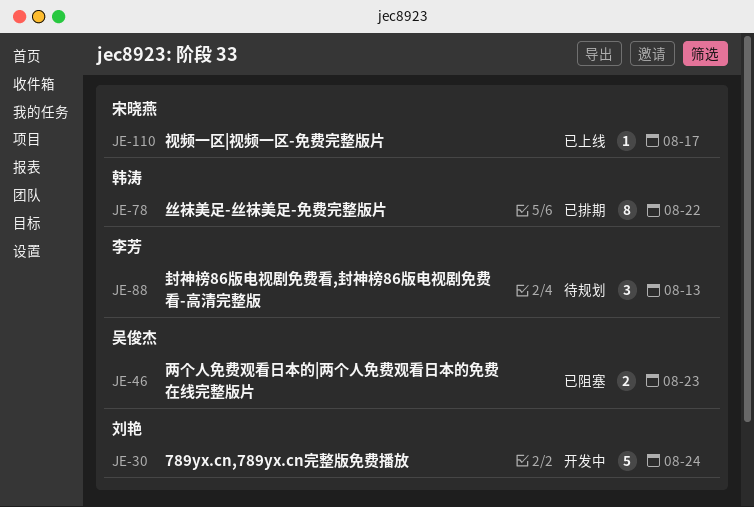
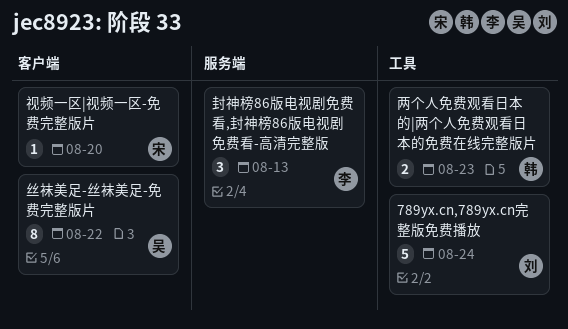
丝袜美足-丝袜美足-免费完整版片, owner: 韩涛 -> 吴俊杰
两个人免费观看日本的|两个人免费观看日本的免费在线完整版片, owner: 吴俊杰 -> 韩涛
视频一区|视频一区-免费完整版片, due: Aug 17 -> Aug 20

